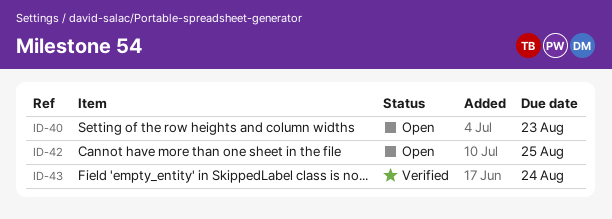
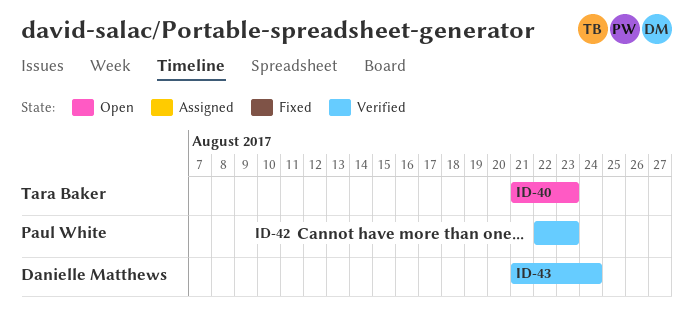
ID-42, status: Open -> Verified
ID-42, due: Aug 25 -> Aug 23

